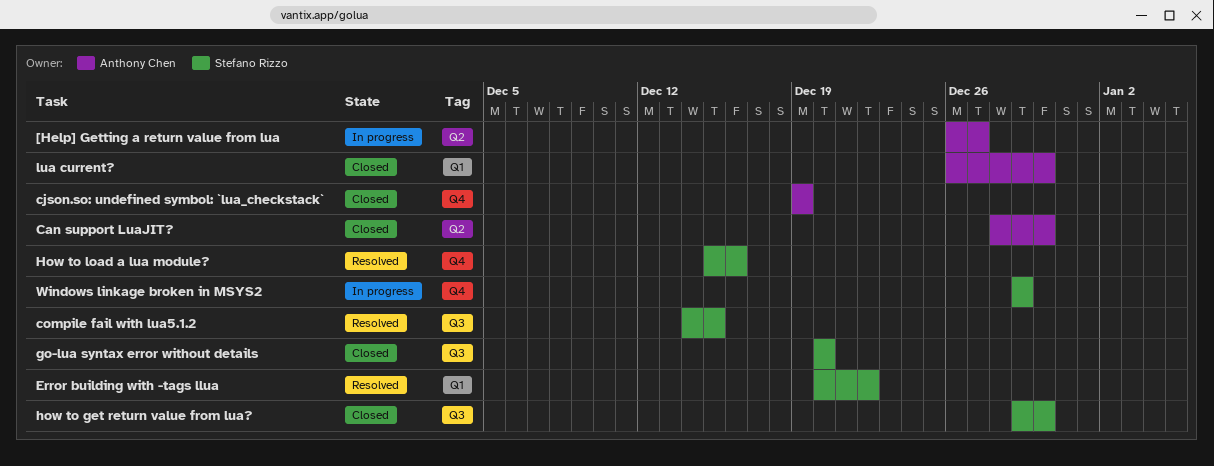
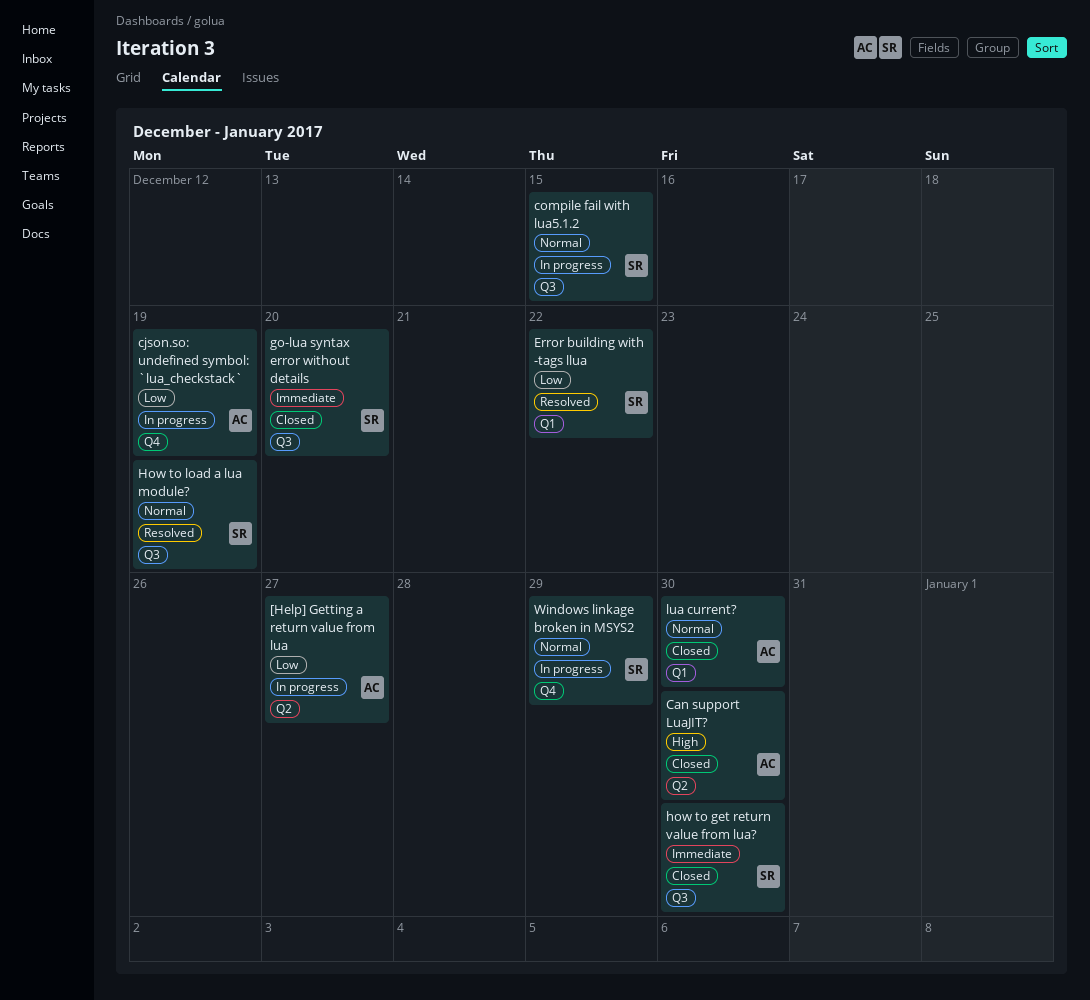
cjson.so: undefined symbol: `lua_checkstack`, status: Closed -> In progress
compile fail with lua5.1.2, status: Resolved -> In progress
How to load a lua module?, label: Q4 -> Q3
How to load a lua module?, due: Dec 16 -> Dec 19

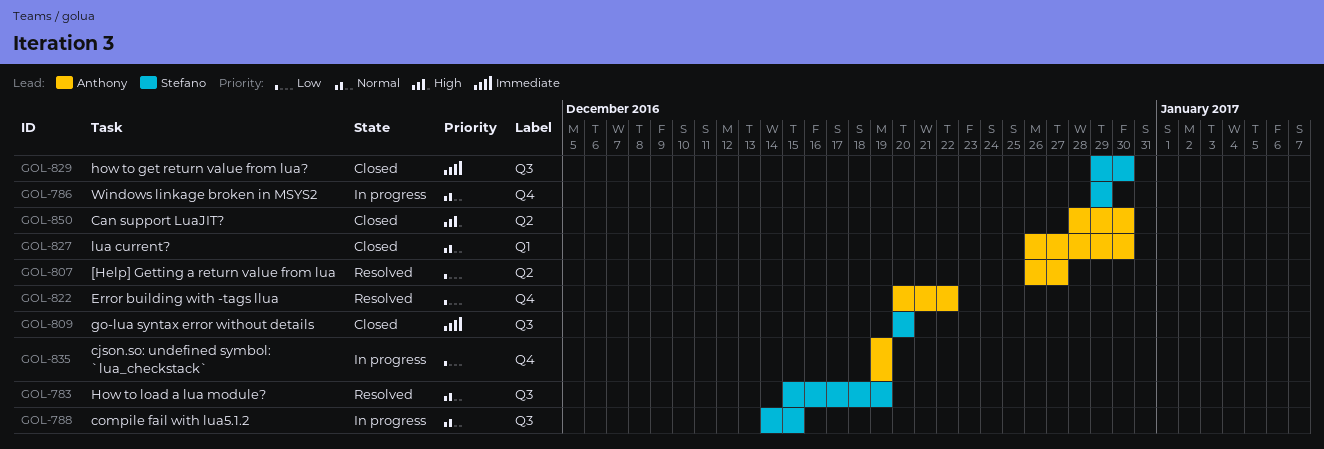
[Help] Getting a return value from lua, status: In progress -> Resolved
Error building with -tags llua, owner: Stefano -> Anthony
Error building with -tags llua, label: Q1 -> Q4

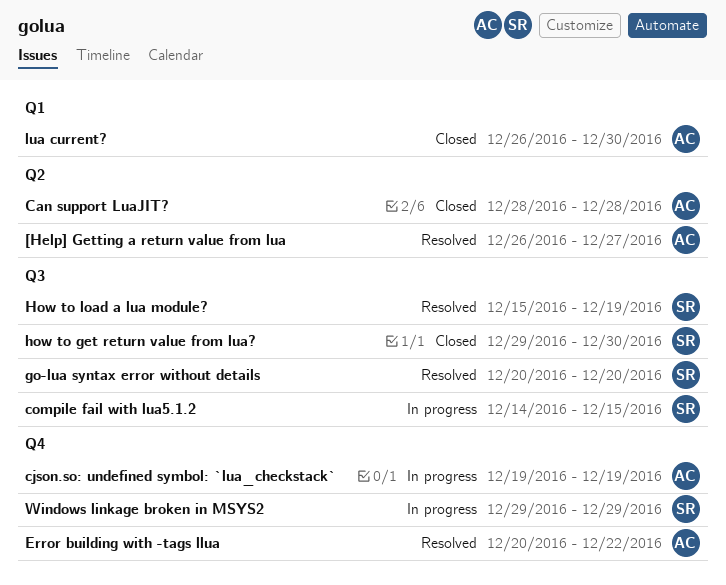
Can support LuaJIT?, due: Dec 30 -> Dec 28
go-lua syntax error without details, status: Closed -> Resolved

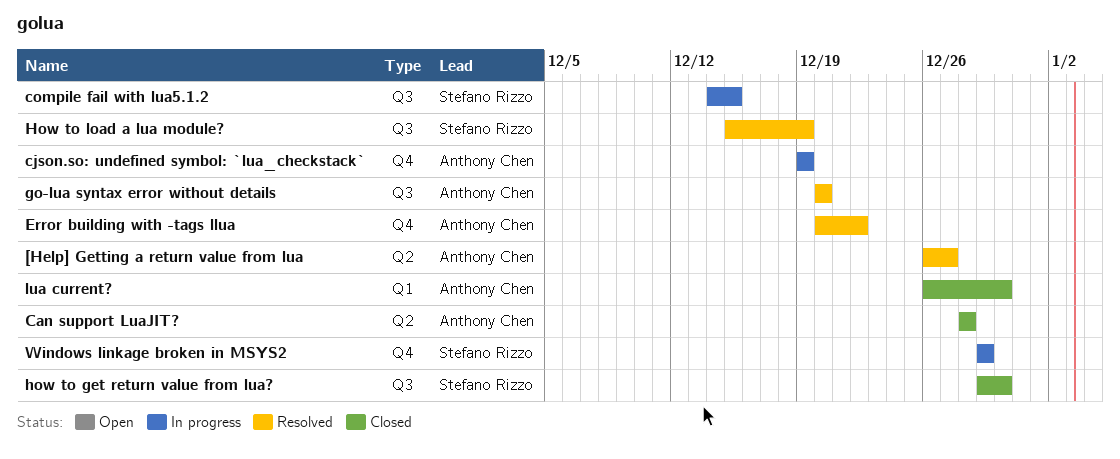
go-lua syntax error without details, owner: Stefano Rizzo -> Anthony Chen

